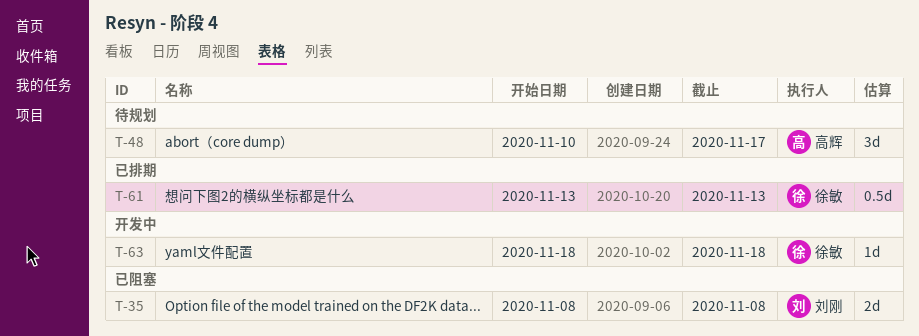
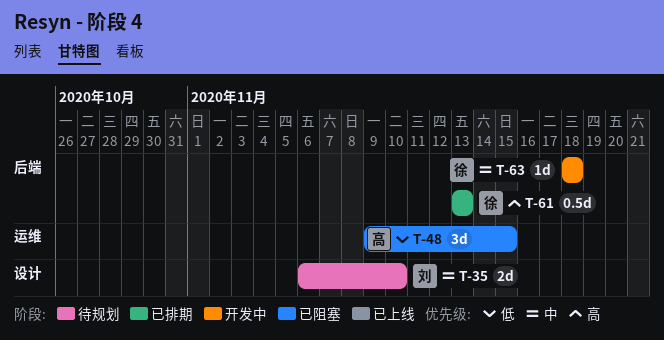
T-35, status: 已阻塞 -> 待规划
T-35, start: Nov 8 -> Nov 6
T-35, due: Nov 8 -> Nov 10
T-48, status: 待规划 -> 已阻塞
T-48, start: Nov 10 -> Nov 9
T-48, due: Nov 17 -> Nov 15

